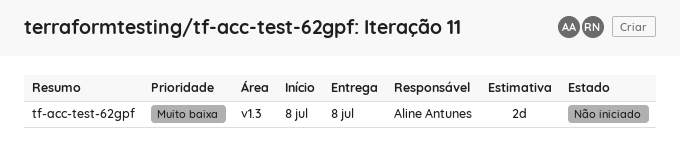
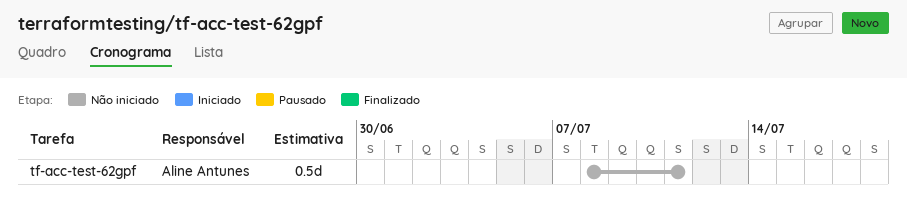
tf-acc-test-62gpf, estimate: 2d -> 0.5d
tf-acc-test-62gpf, due: Jul 8 -> Jul 11

